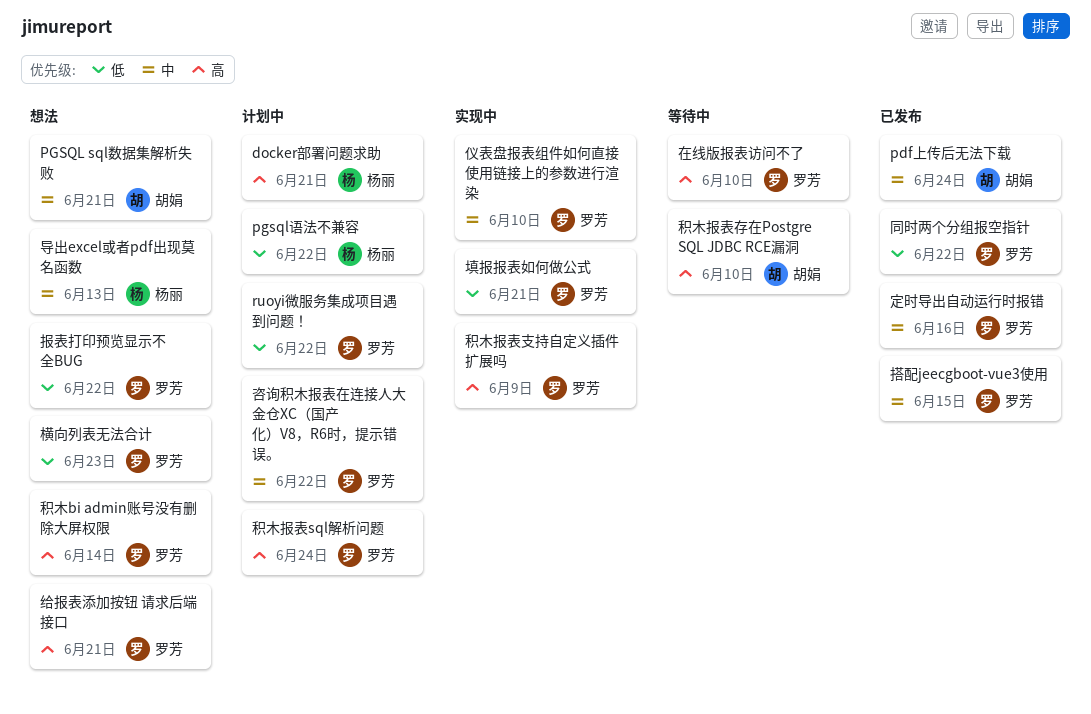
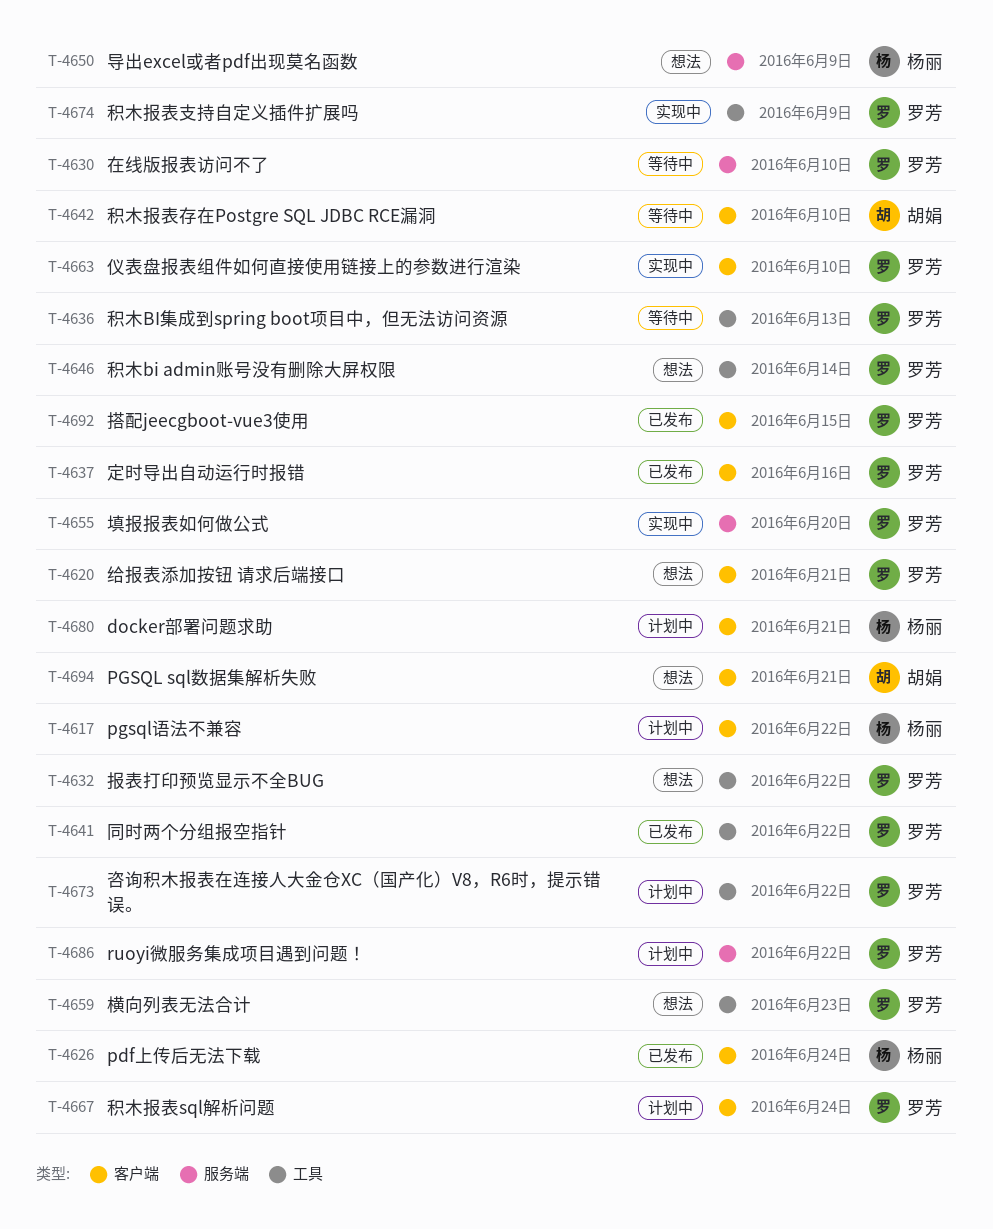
pdf上传后无法下载, owner: 胡娟 -> 杨丽
填报报表如何做公式, due: Jun 21 -> Jun 20
导出excel或者pdf出现莫名函数, due: Jun 13 -> Jun 9
积木BI集成到spring boot项目中，但无法访问资源: none -> present

